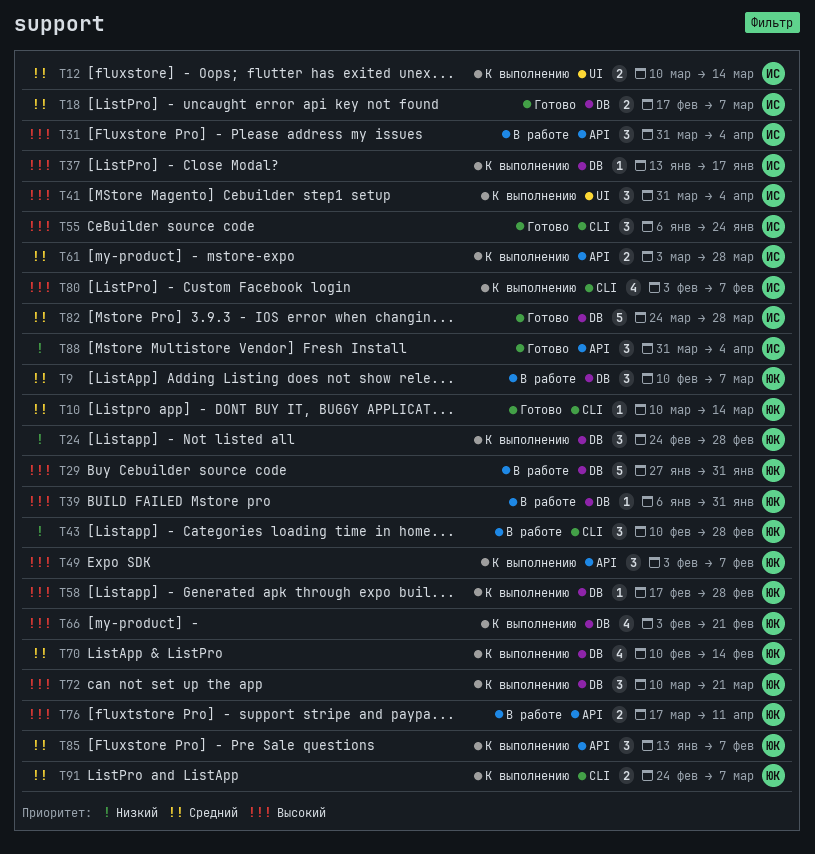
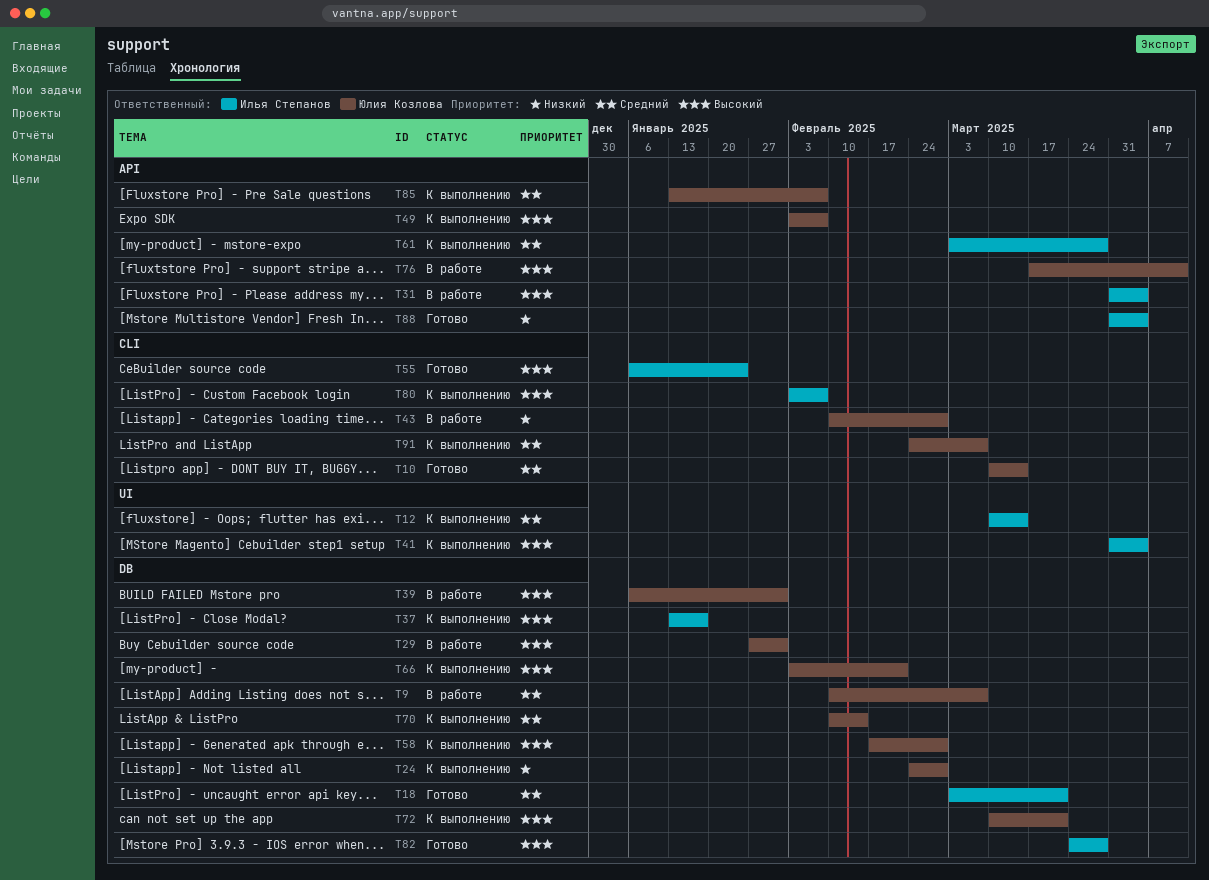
T18, start: Feb 17 -> Mar 3
T18, due: Mar 7 -> Mar 21
T82, priority: Средний -> Высокий

